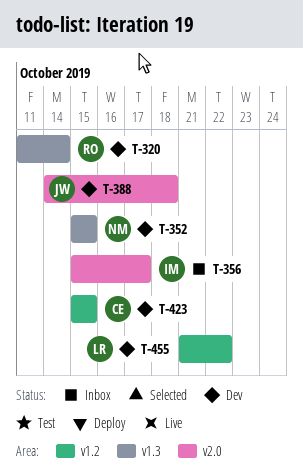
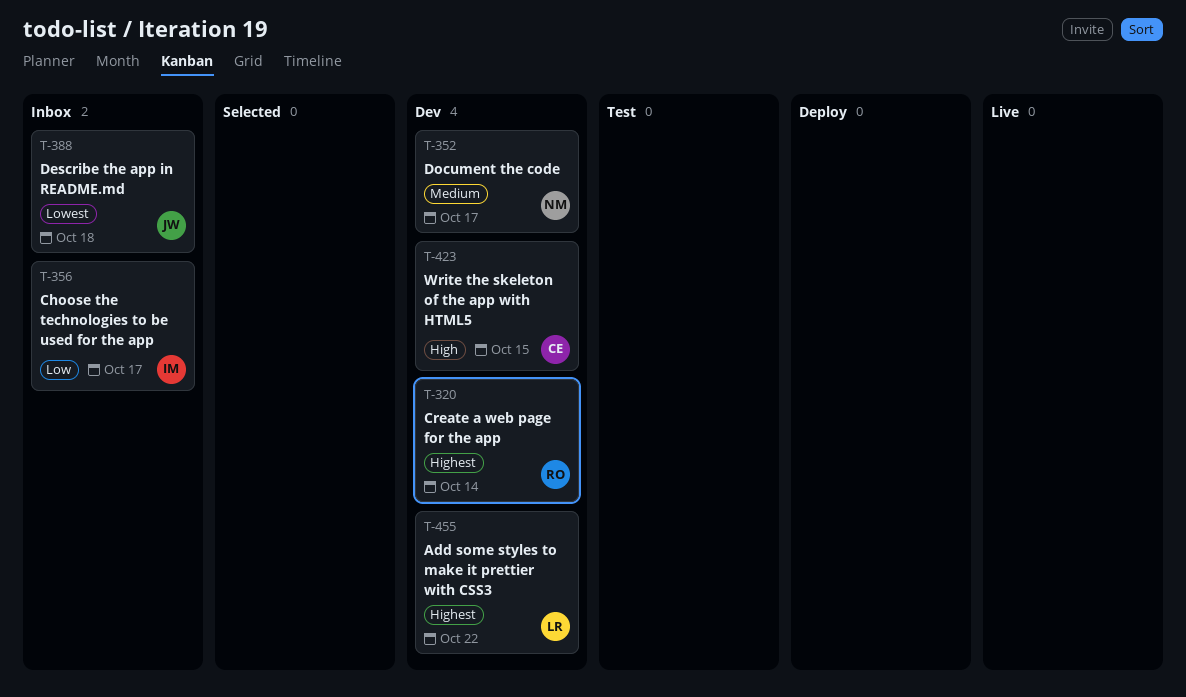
T-352, due: Oct 15 -> Oct 17
T-388, status: Dev -> Inbox

